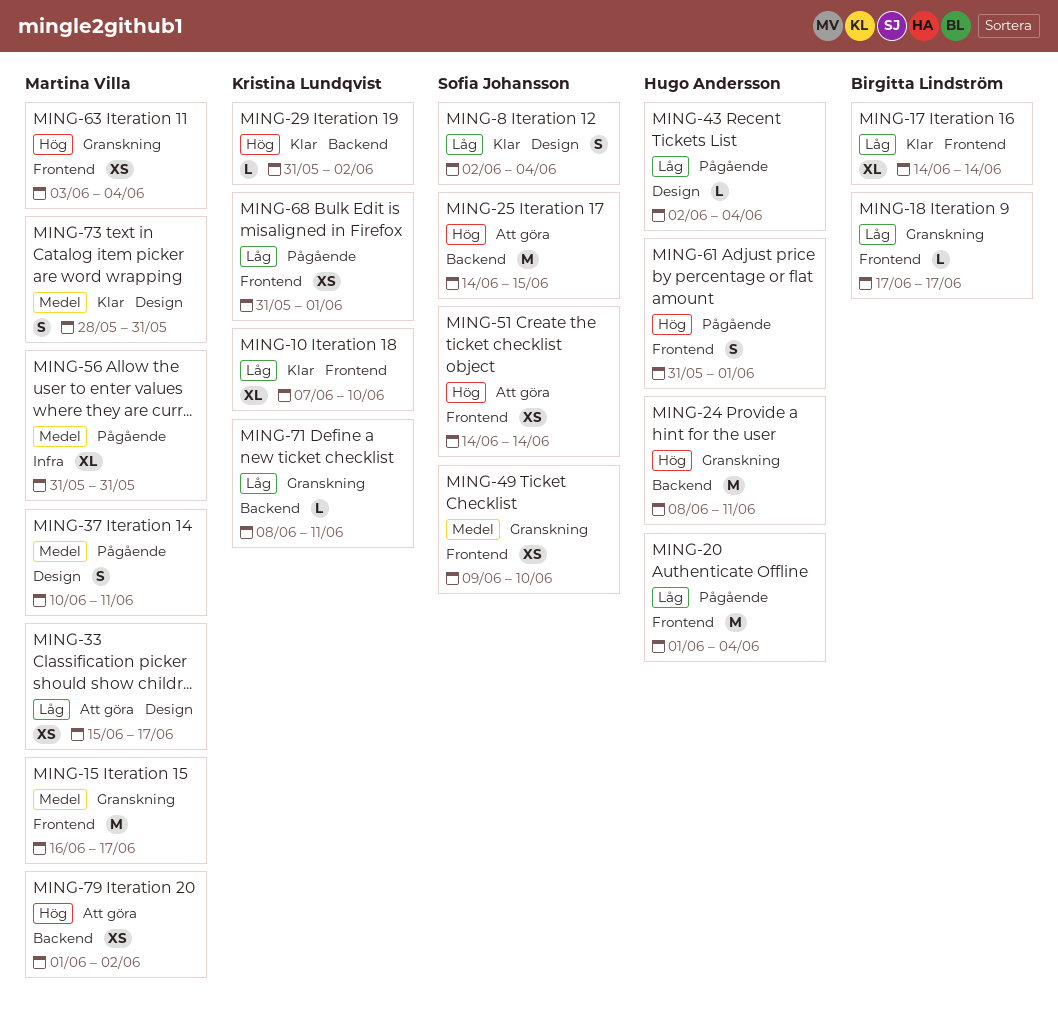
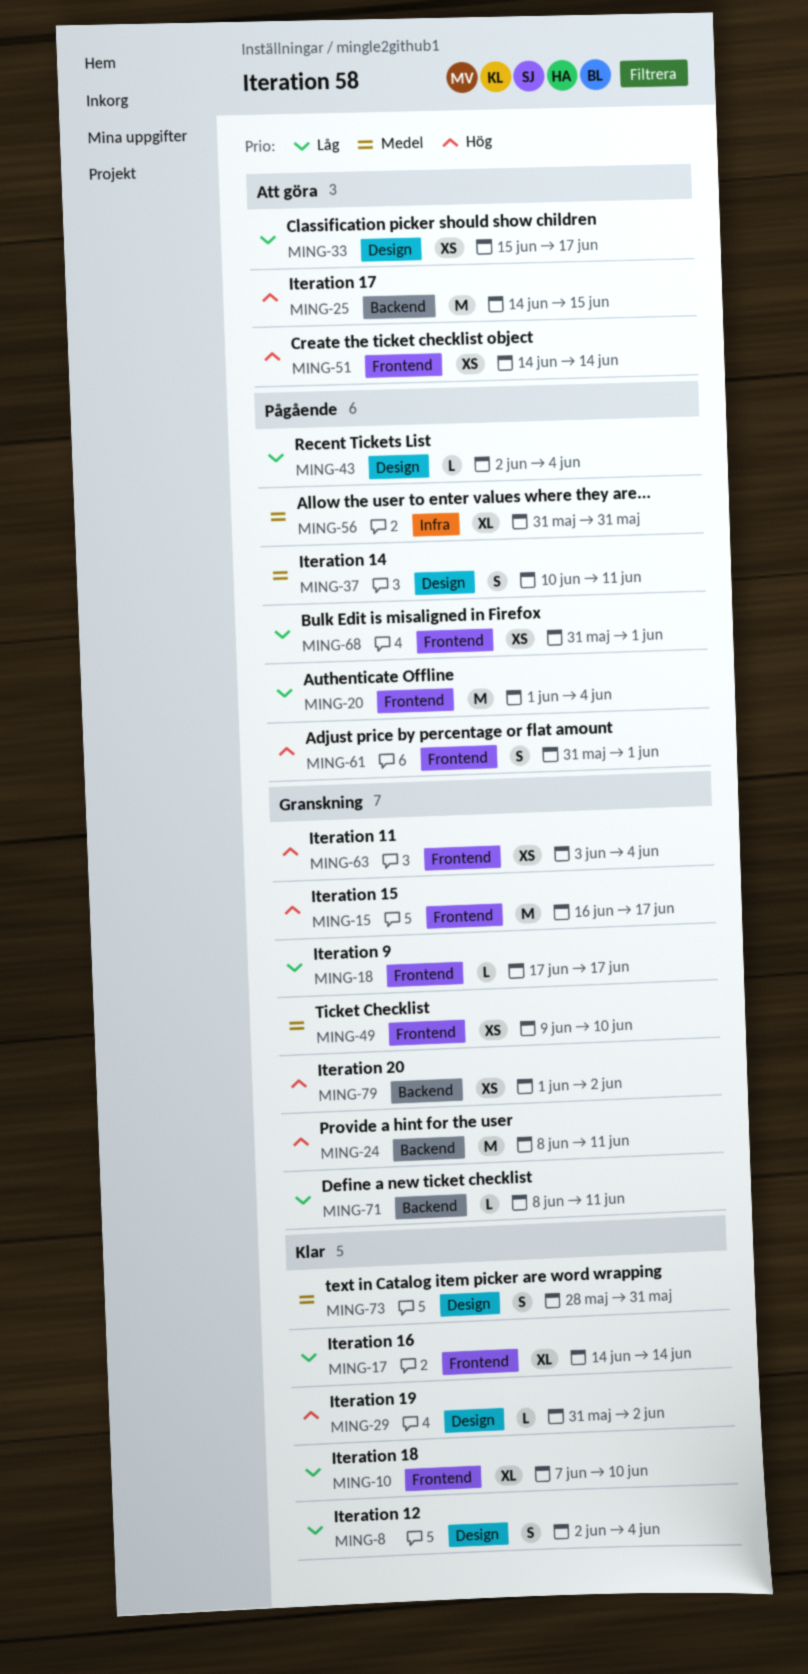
MING-15, priority: Medel -> Hög
MING-29, label: Backend -> Design
MING-79, status: Att göra -> Granskning

